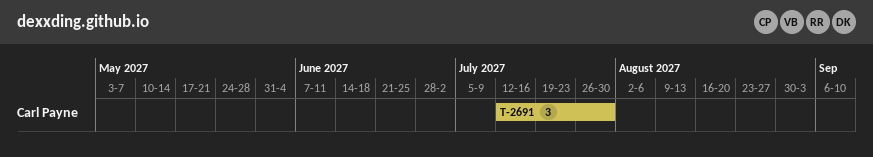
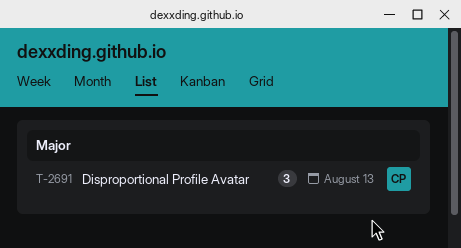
T-2691, due: Jul 30 -> Aug 13

